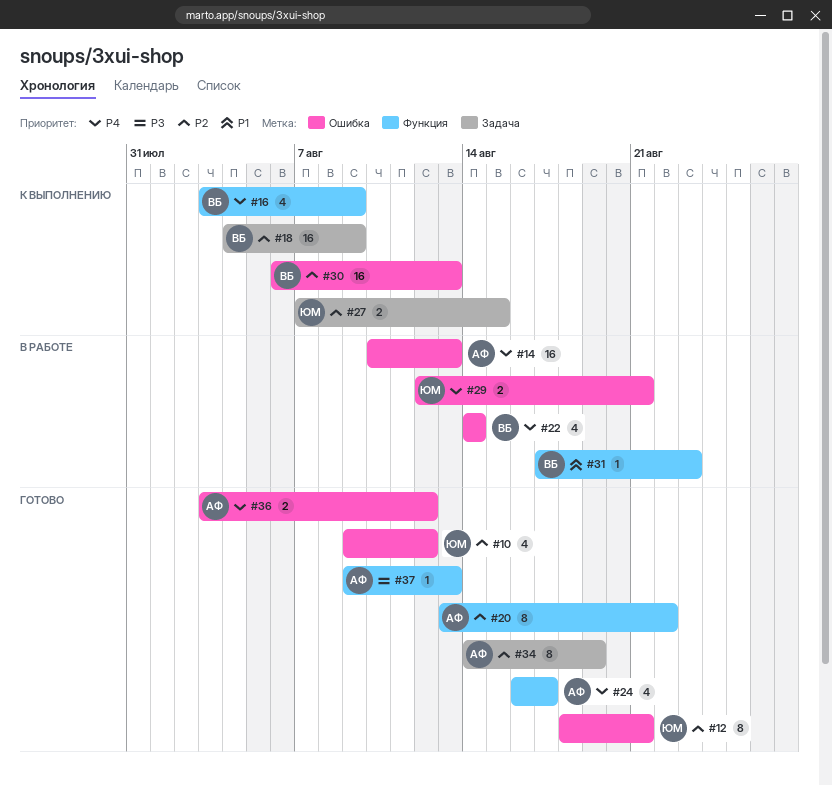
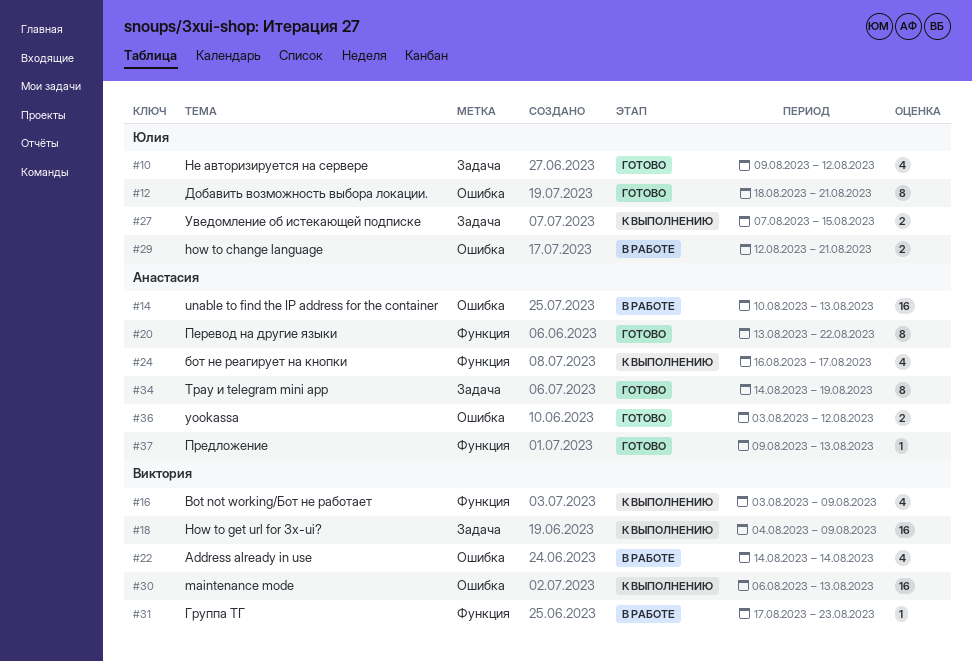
#10, label: Ошибка -> Задача
#24, status: Готово -> К выполнению

